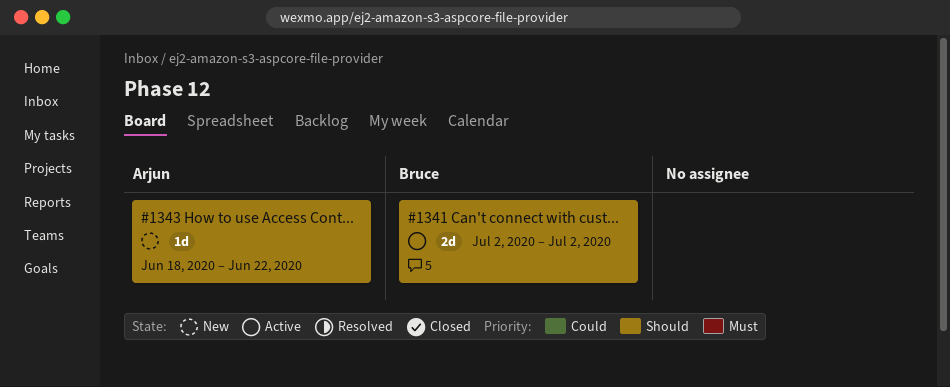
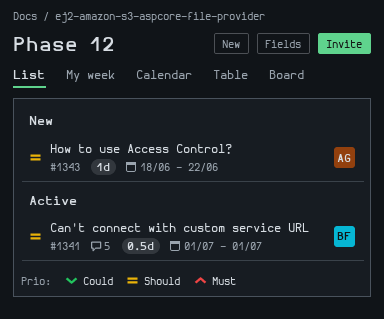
#1341, estimate: 2d -> 0.5d
#1341, start: Jul 2 -> Jul 1
#1341, due: Jul 2 -> Jul 1

